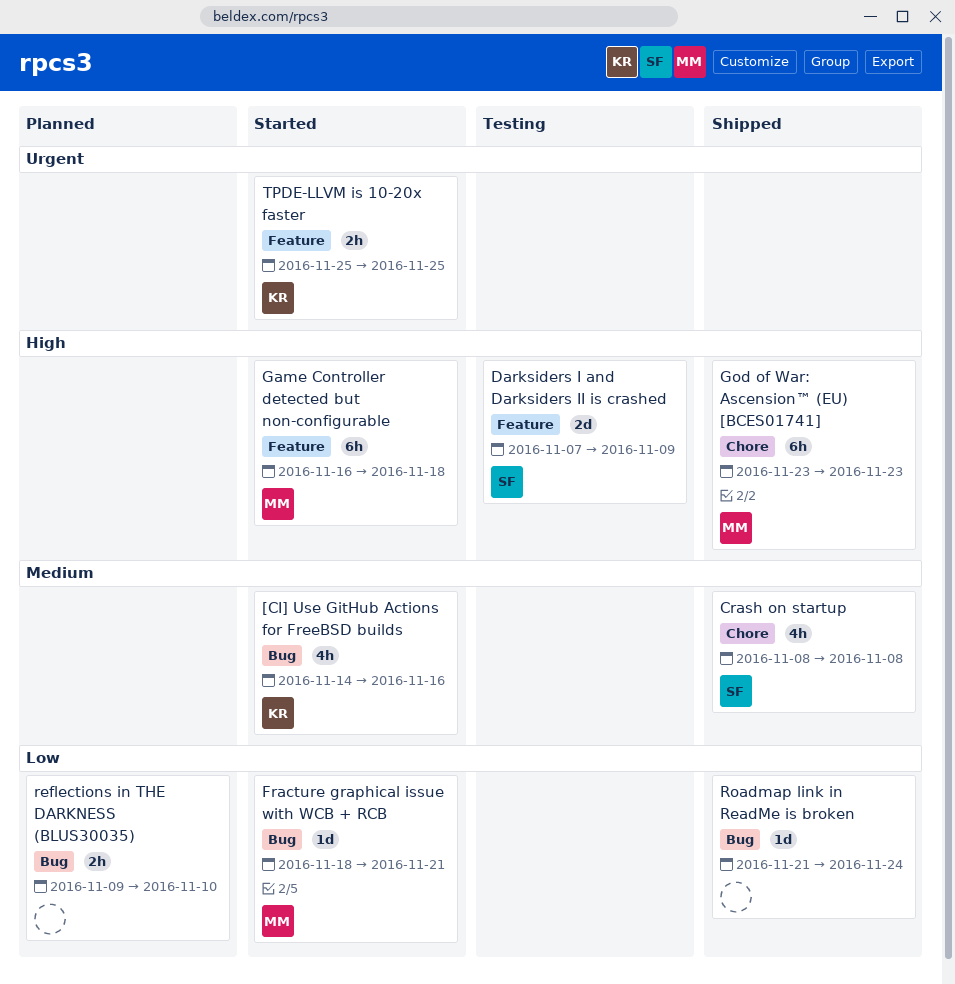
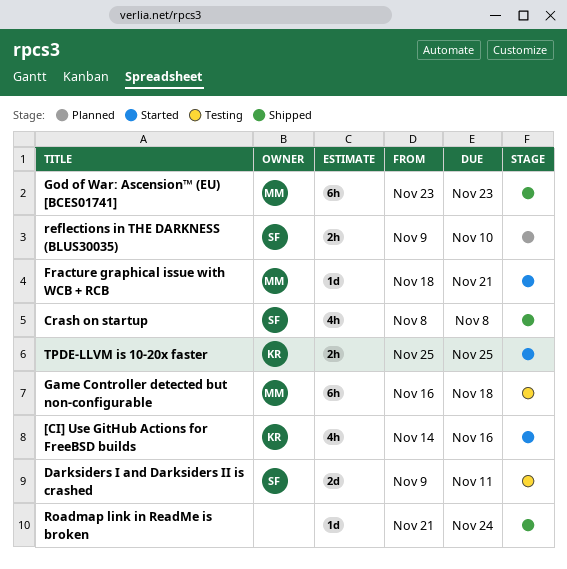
Darksiders I and Darksiders II is crashed, start: Nov 7 -> Nov 9
Darksiders I and Darksiders II is crashed, due: Nov 9 -> Nov 11
Game Controller detected but non-configurable, status: Started -> Testing
reflections in THE DARKNESS (BLUS30035), owner: none -> SF

